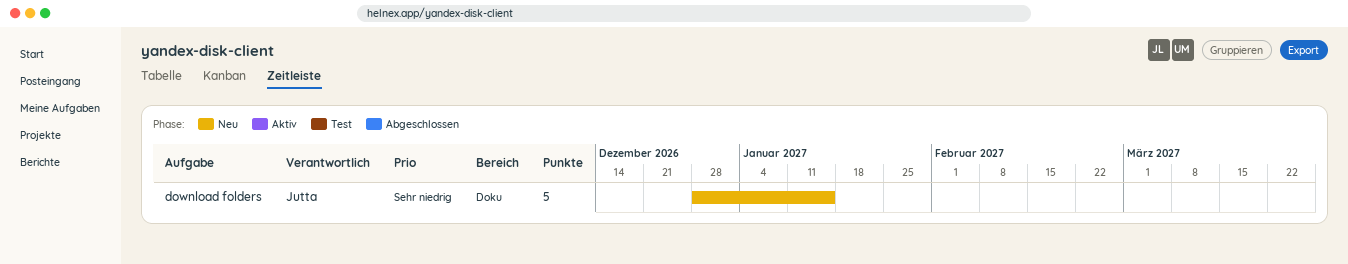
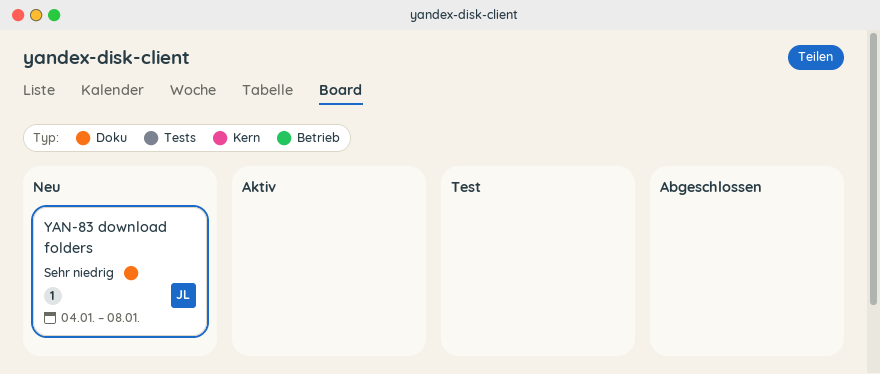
download folders, estimate: 5 -> 1
download folders, start: Dec 28 -> Jan 4
download folders, due: Jan 15 -> Jan 8

